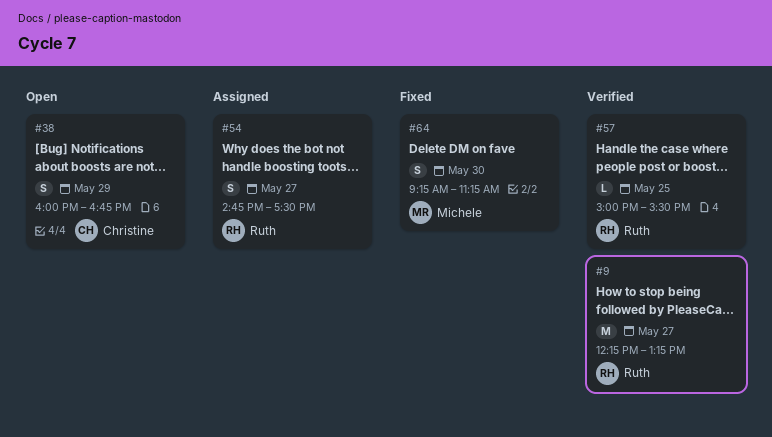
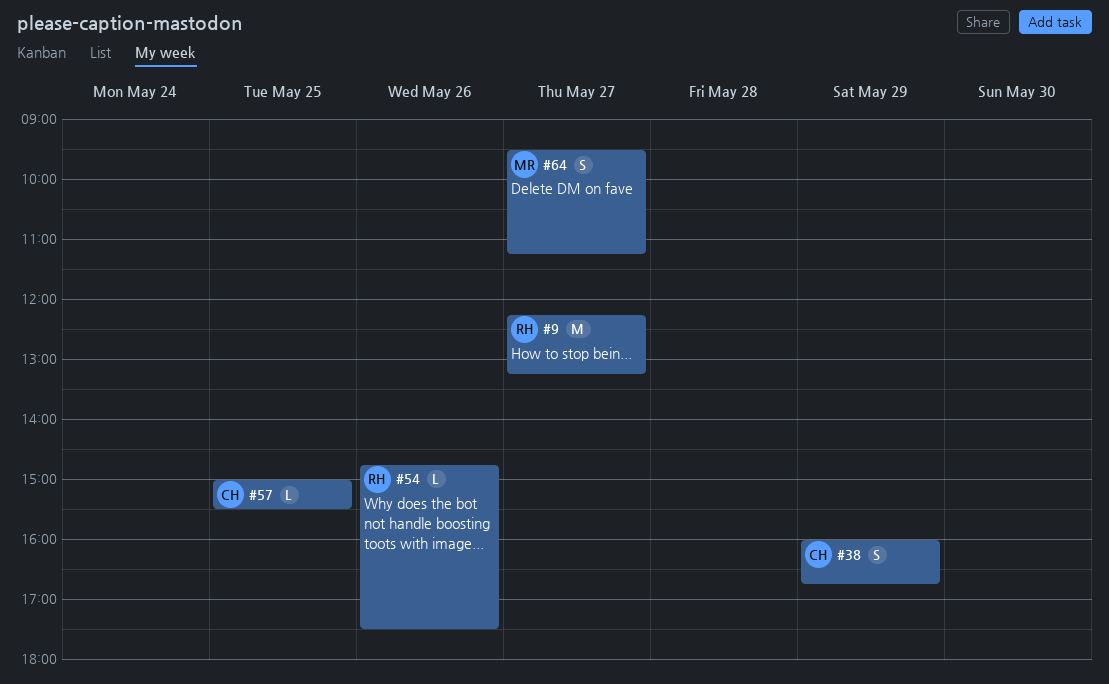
#54, estimate: S -> L
#54, day: May 27 -> May 26
#57, owner: Ruth -> Christine
#64, day: May 30 -> May 27
#64, begins: 09:15 -> 09:30

